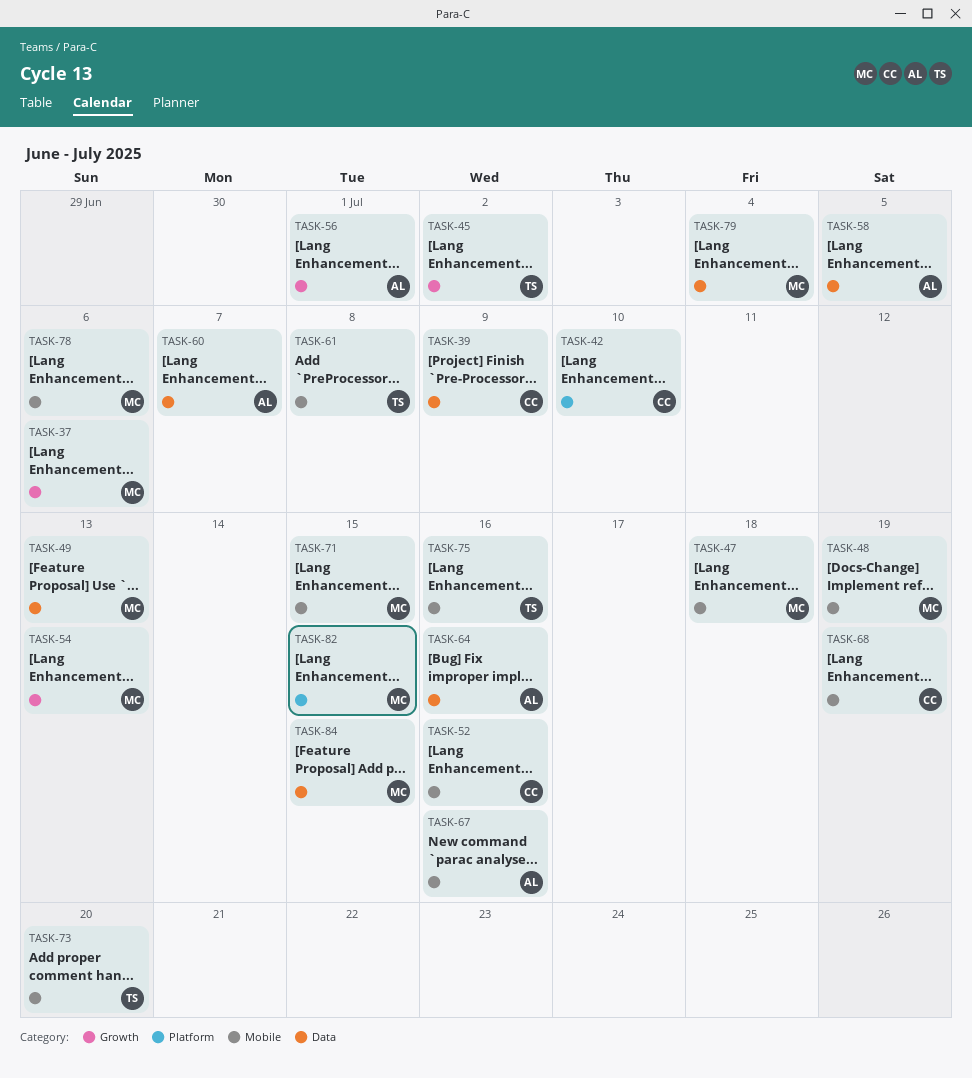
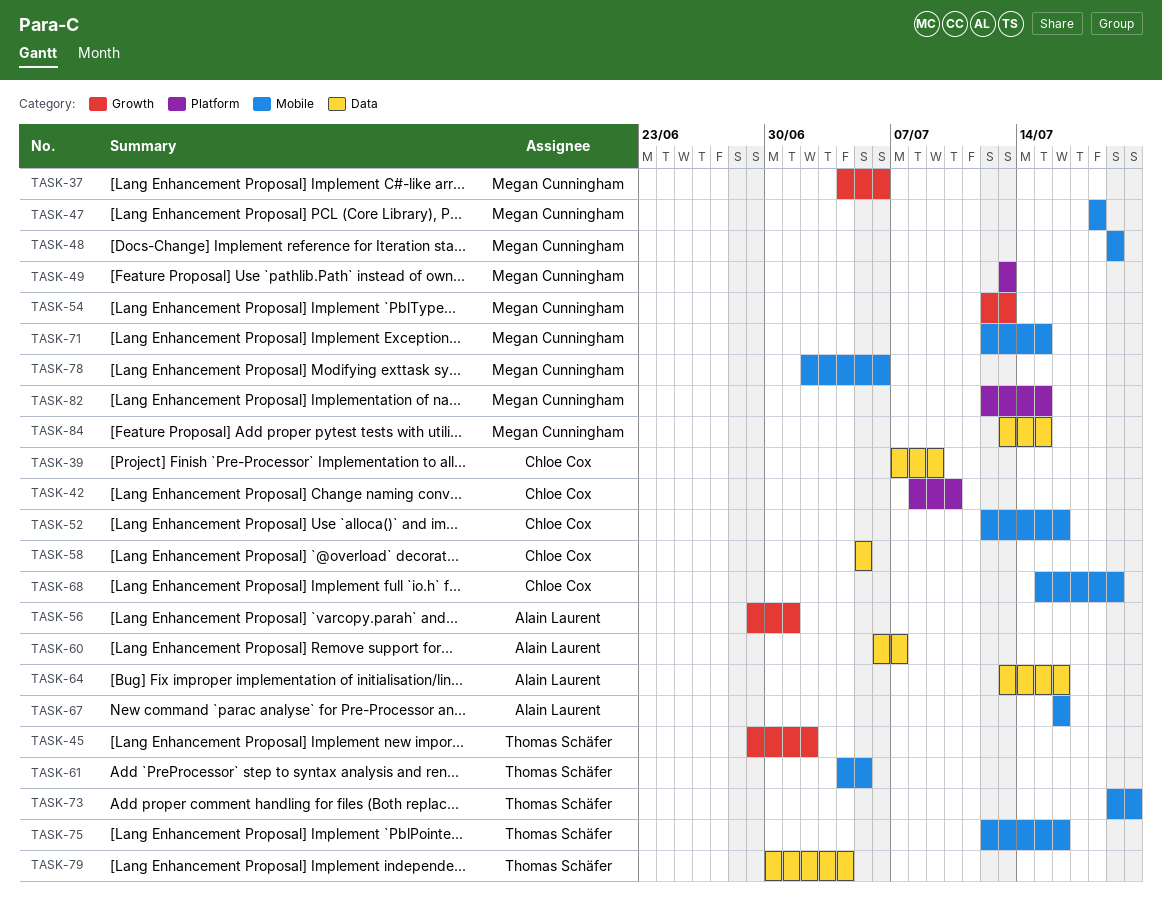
TASK-49, label: Data -> Platform
TASK-58, owner: Alain Laurent -> Chloe Cox
TASK-61, due: Jul 8 -> Jul 5
TASK-79, owner: Megan Cunningham -> Thomas Schäfer

